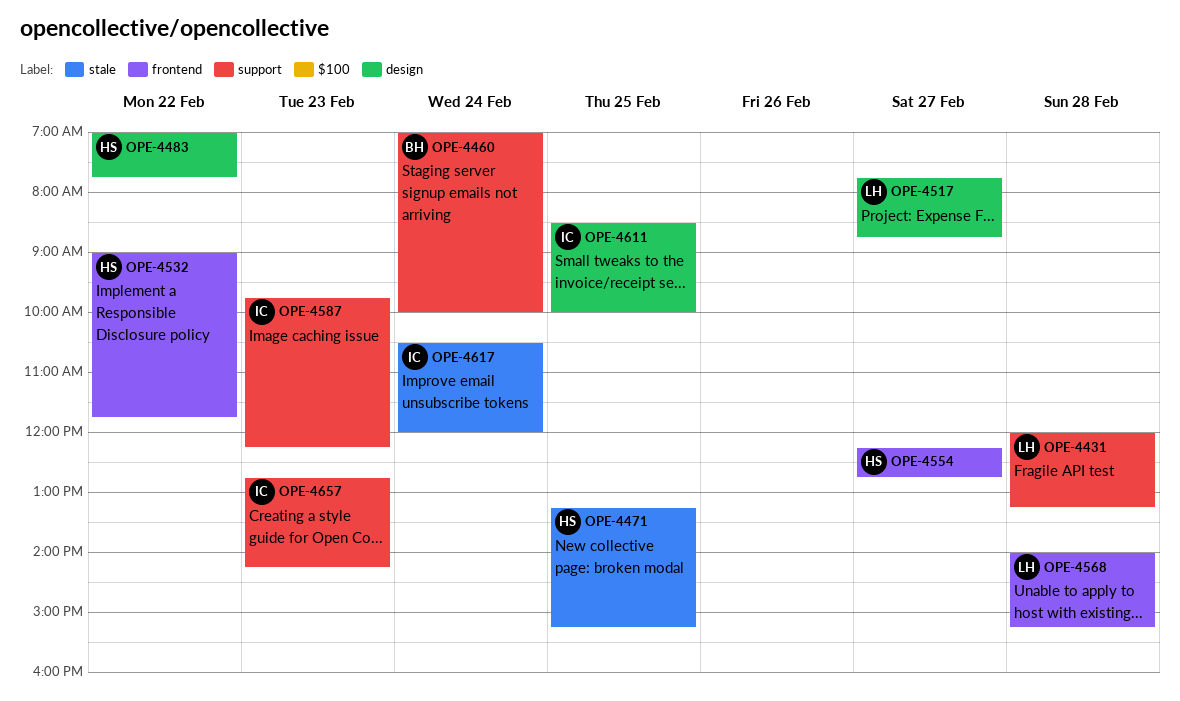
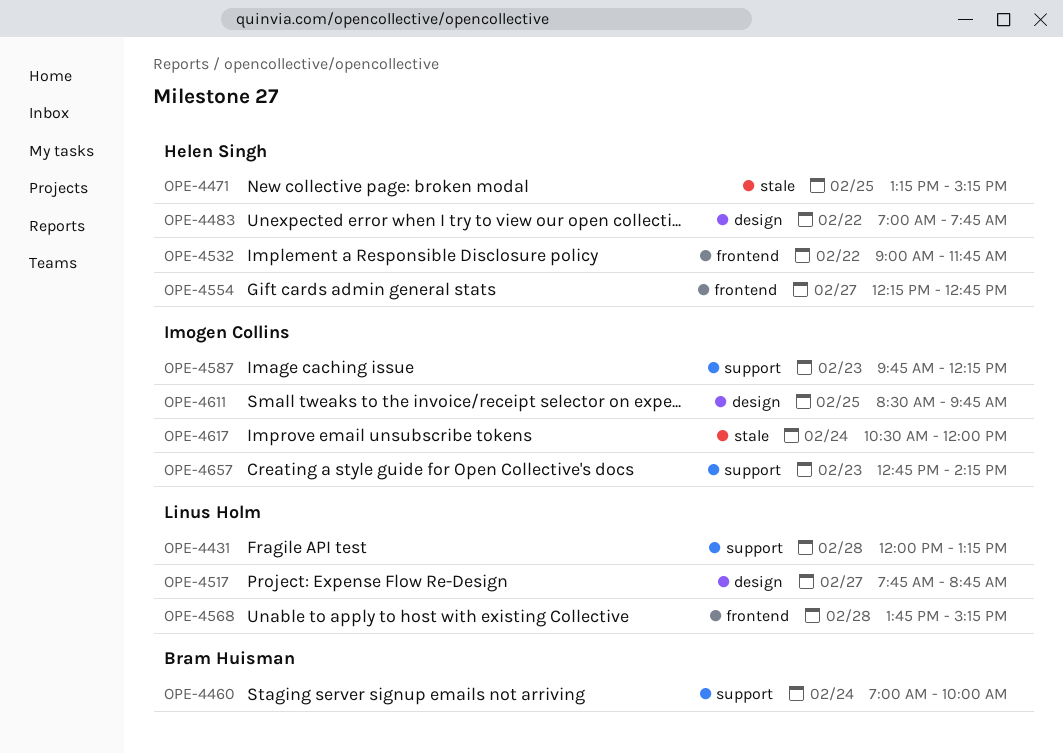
OPE-4568, begins: 14:00 -> 13:45
OPE-4611, ends: 10:00 -> 09:45

